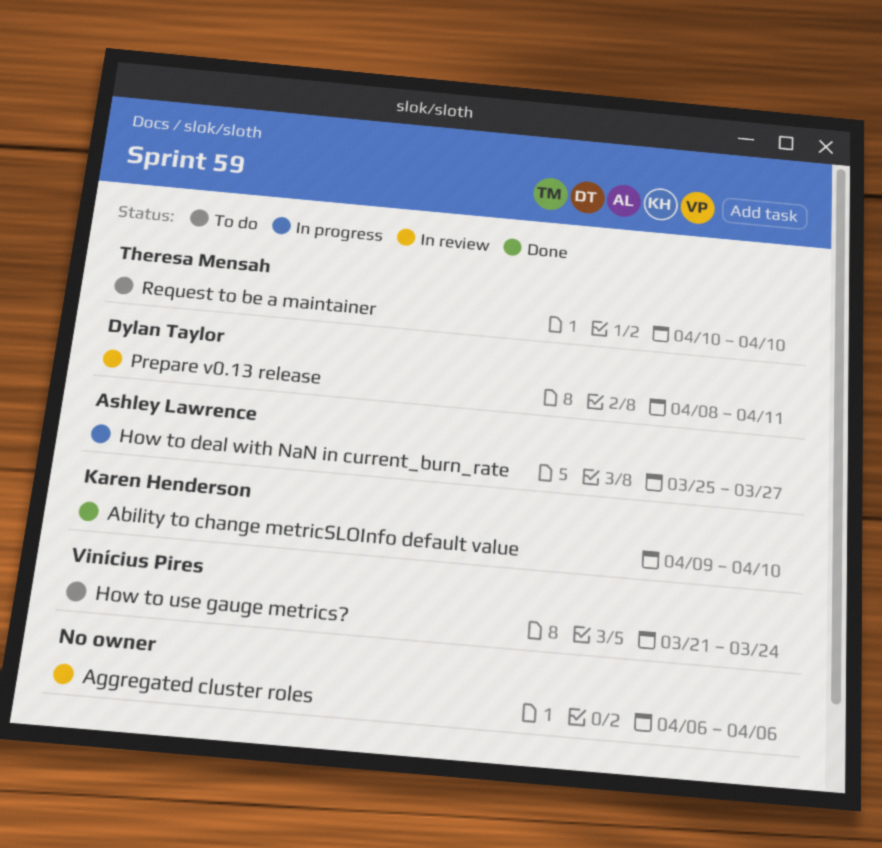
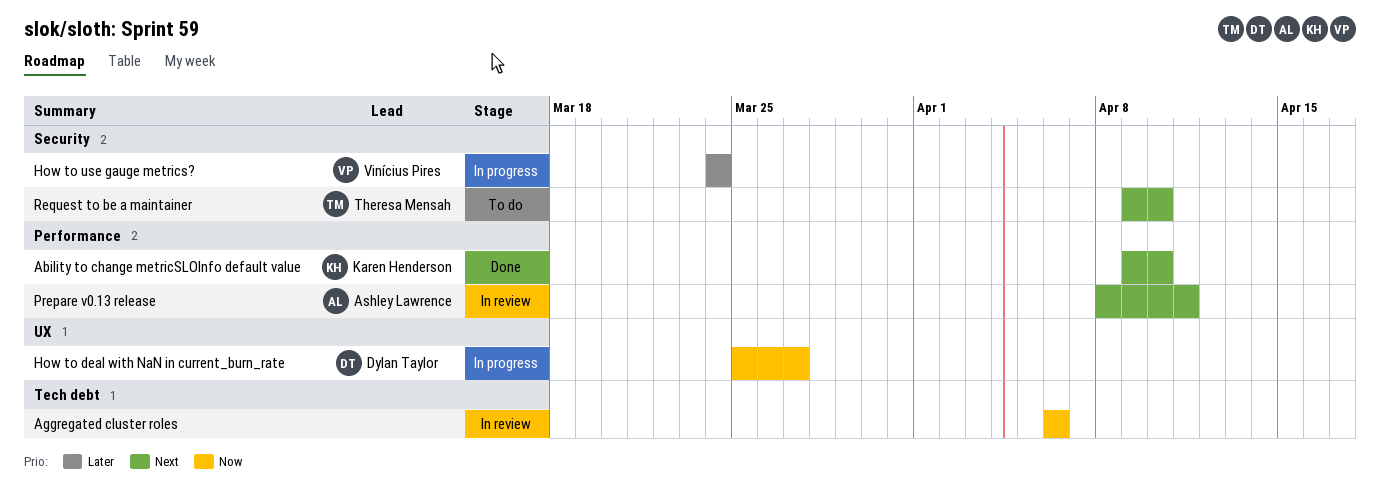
How to deal with NaN in current_burn_rate, owner: Ashley Lawrence -> Dylan Taylor
How to use gauge metrics?, status: To do -> In progress
How to use gauge metrics?, start: Mar 21 -> Mar 24
Prepare v0.13 release, owner: Dylan Taylor -> Ashley Lawrence
Request to be a maintainer, start: Apr 10 -> Apr 9

